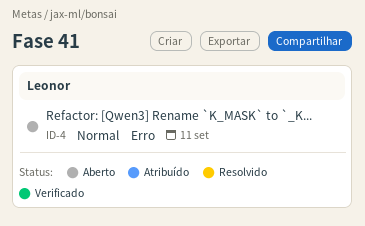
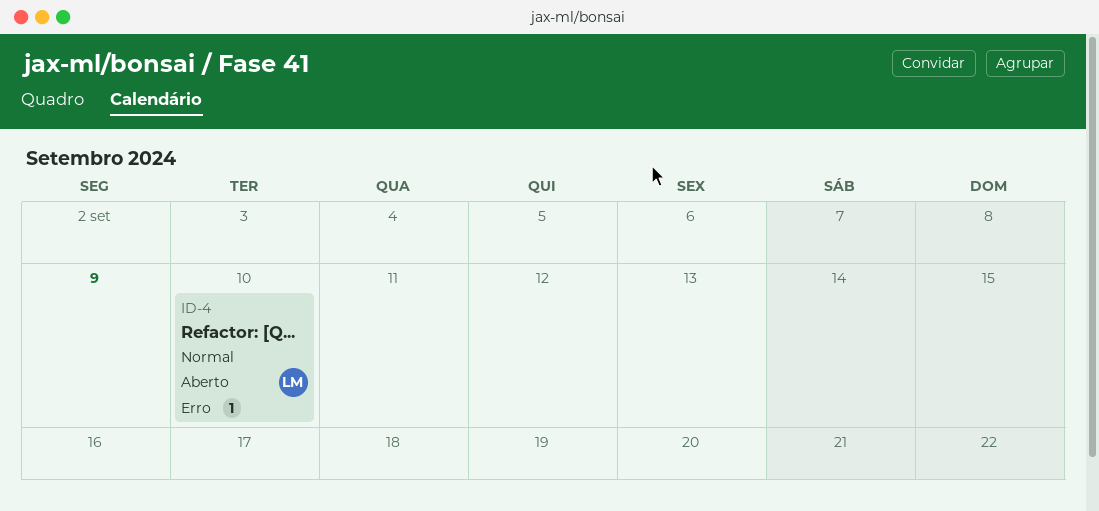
ID-4, due: Sep 11 -> Sep 10

